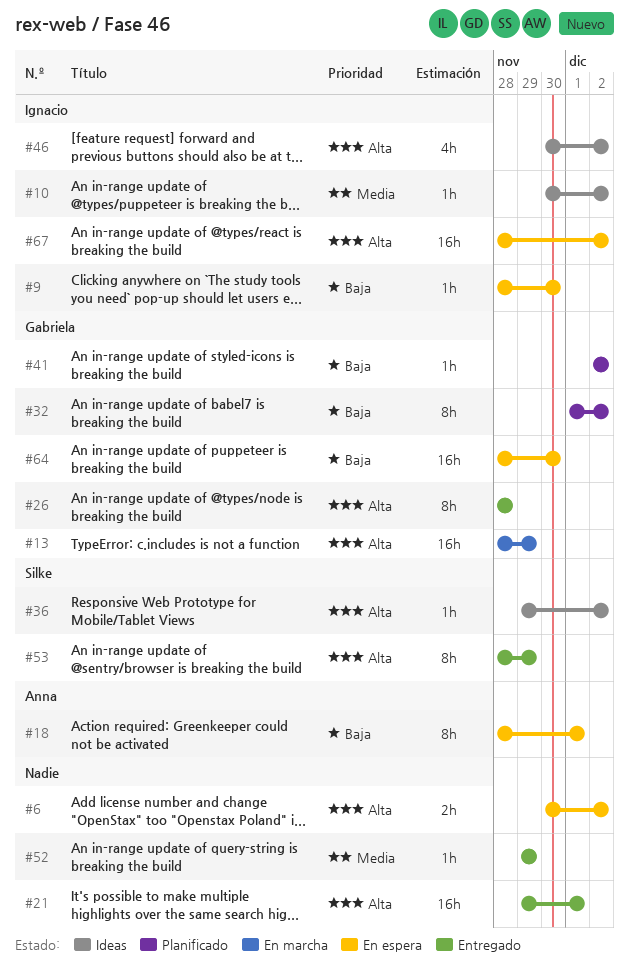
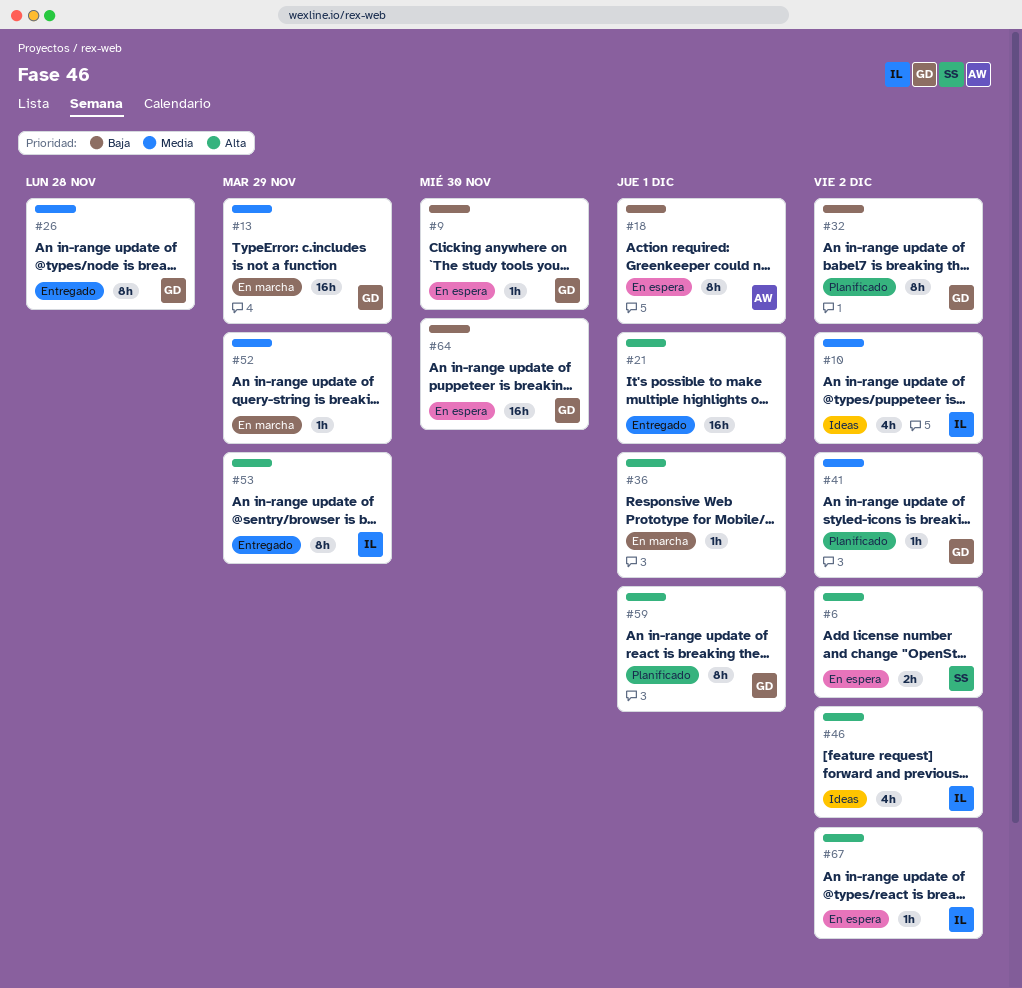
#6, owner: none -> Silke
#9, owner: Ignacio -> Gabriela
#10, estimate: 1h -> 4h
#13, priority: Alta -> Media
#26, priority: Alta -> Media
#36, status: Ideas -> En marcha
#36, owner: Silke -> none
#36, due: Dec 2 -> Dec 1
#41, priority: Baja -> Media
#52, status: Entregado -> En marcha
#53, owner: Silke -> Ignacio
#59: none -> present
#67, estimate: 16h -> 1h

